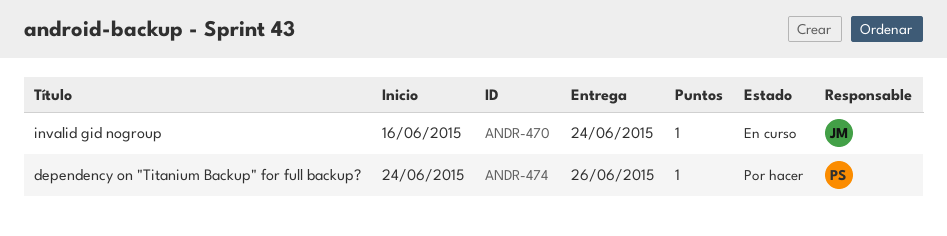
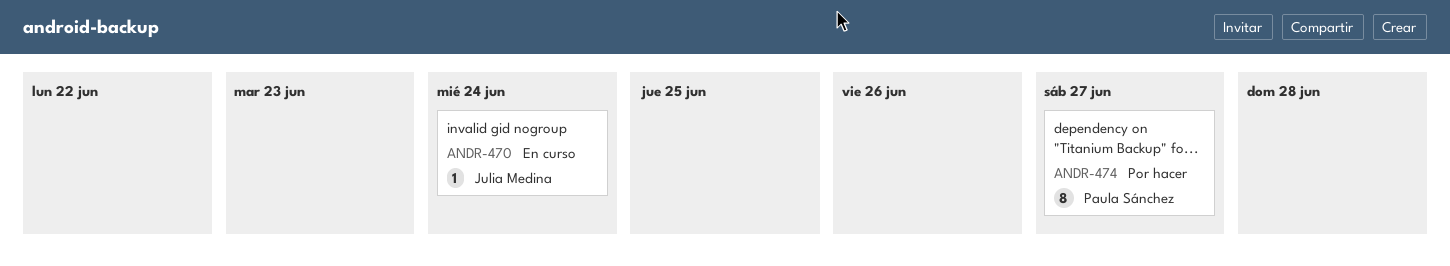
ANDR-474, estimate: 1 -> 8
ANDR-474, due: Jun 26 -> Jun 27

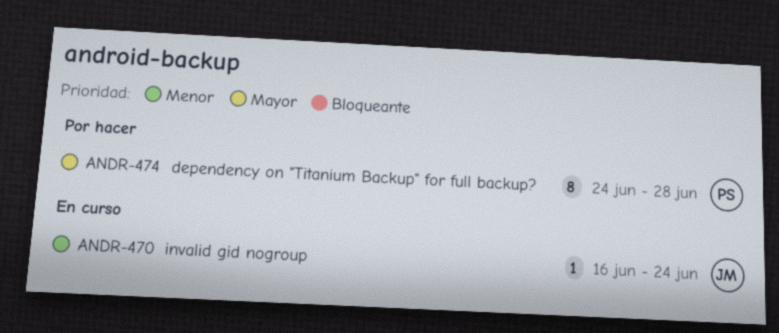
ANDR-474, due: Jun 27 -> Jun 28

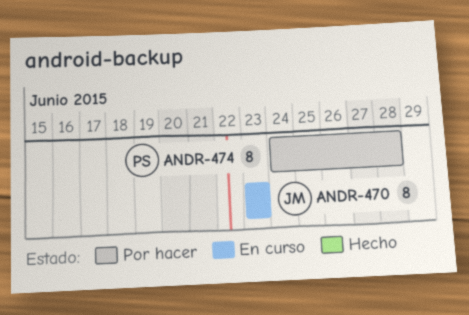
ANDR-470, estimate: 1 -> 8
ANDR-470, start: Jun 16 -> Jun 23
ANDR-470, due: Jun 24 -> Jun 23

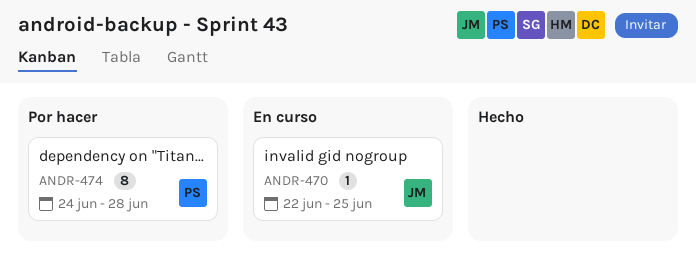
ANDR-470, estimate: 8 -> 1
ANDR-470, start: Jun 23 -> Jun 22
ANDR-470, due: Jun 23 -> Jun 25

